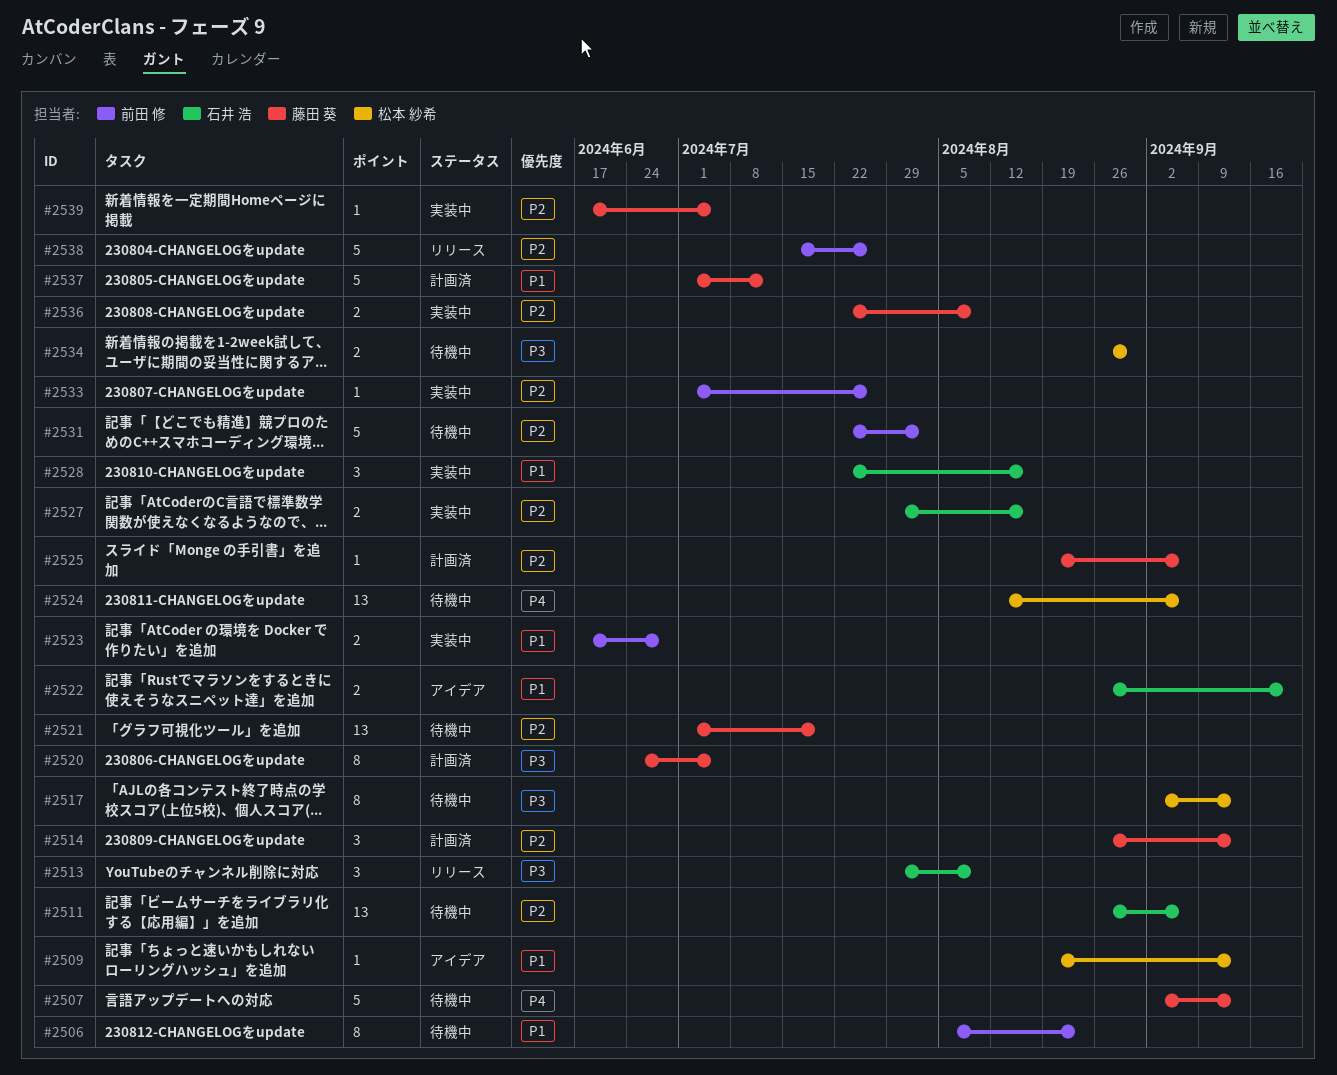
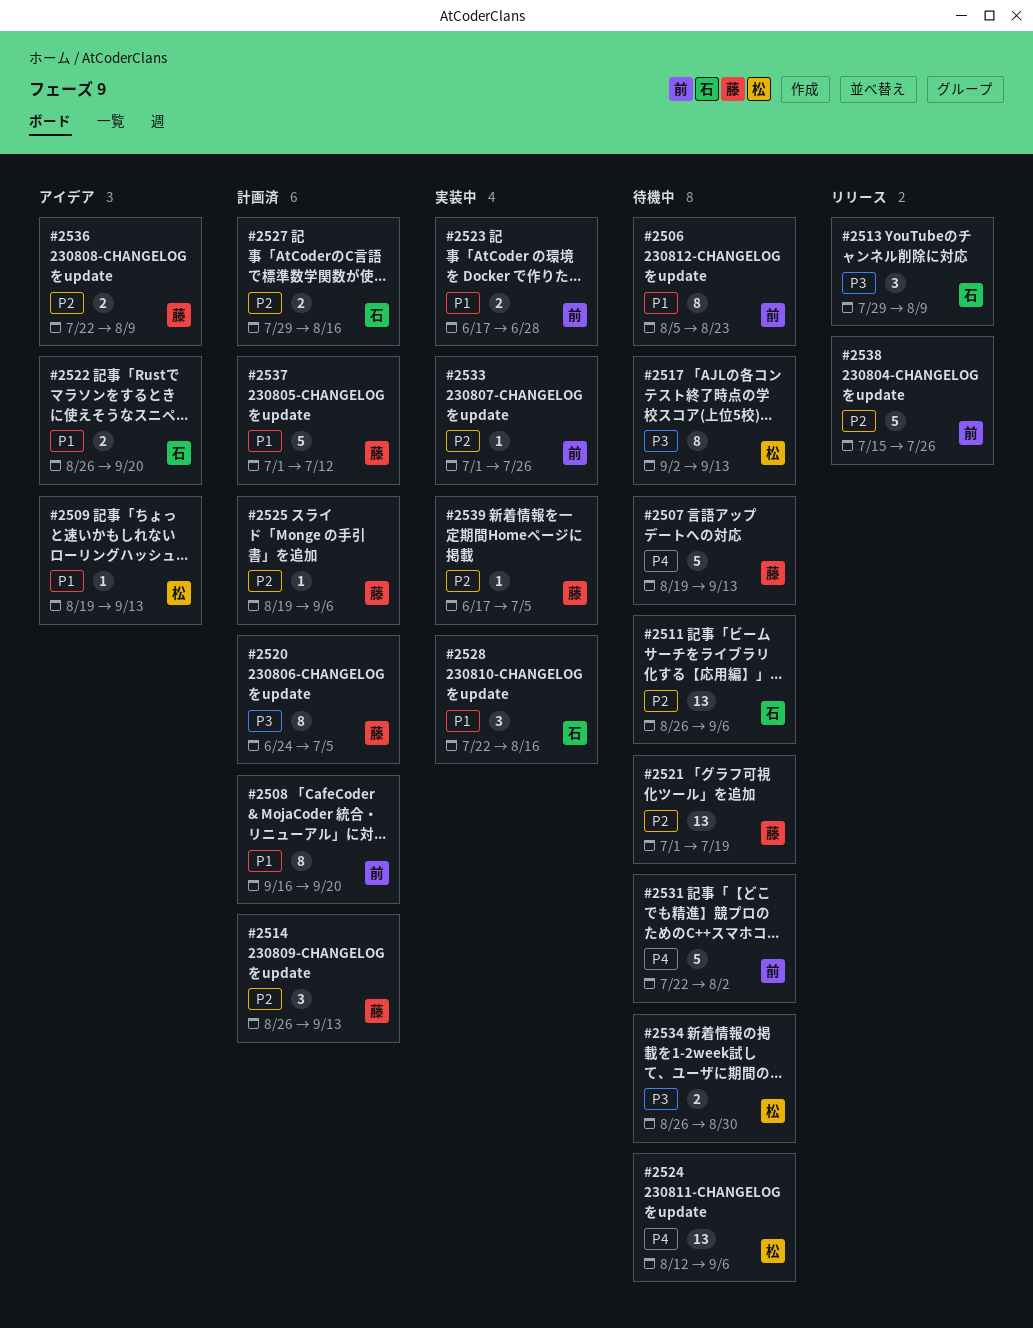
#2507, start: Sep 2 -> Aug 19
#2508: none -> present
#2527, status: 実装中 -> 計画済
#2531, priority: P2 -> P4
#2536, status: 実装中 -> アイデア

